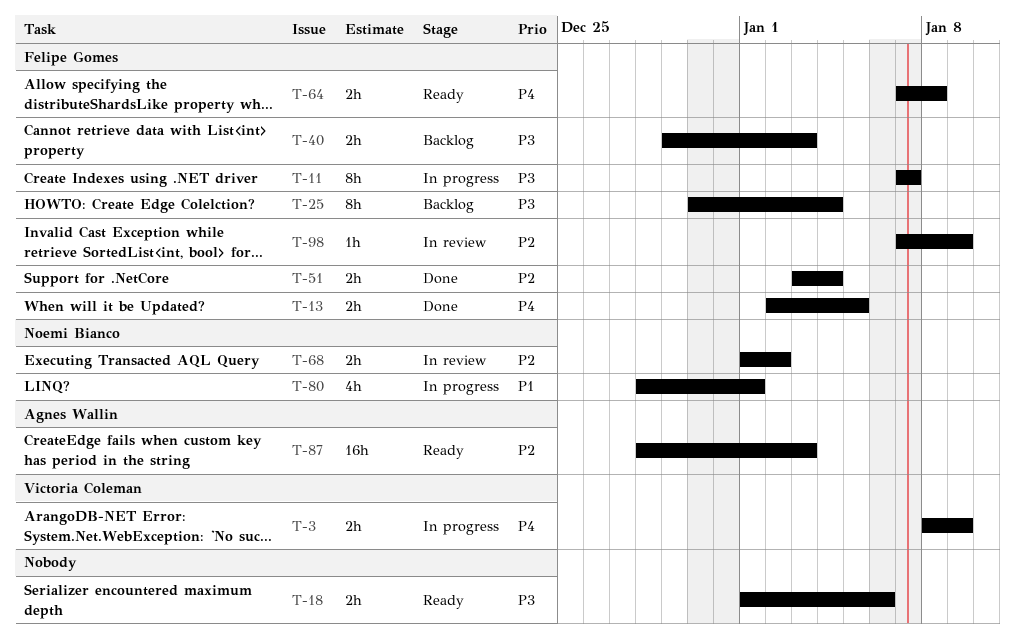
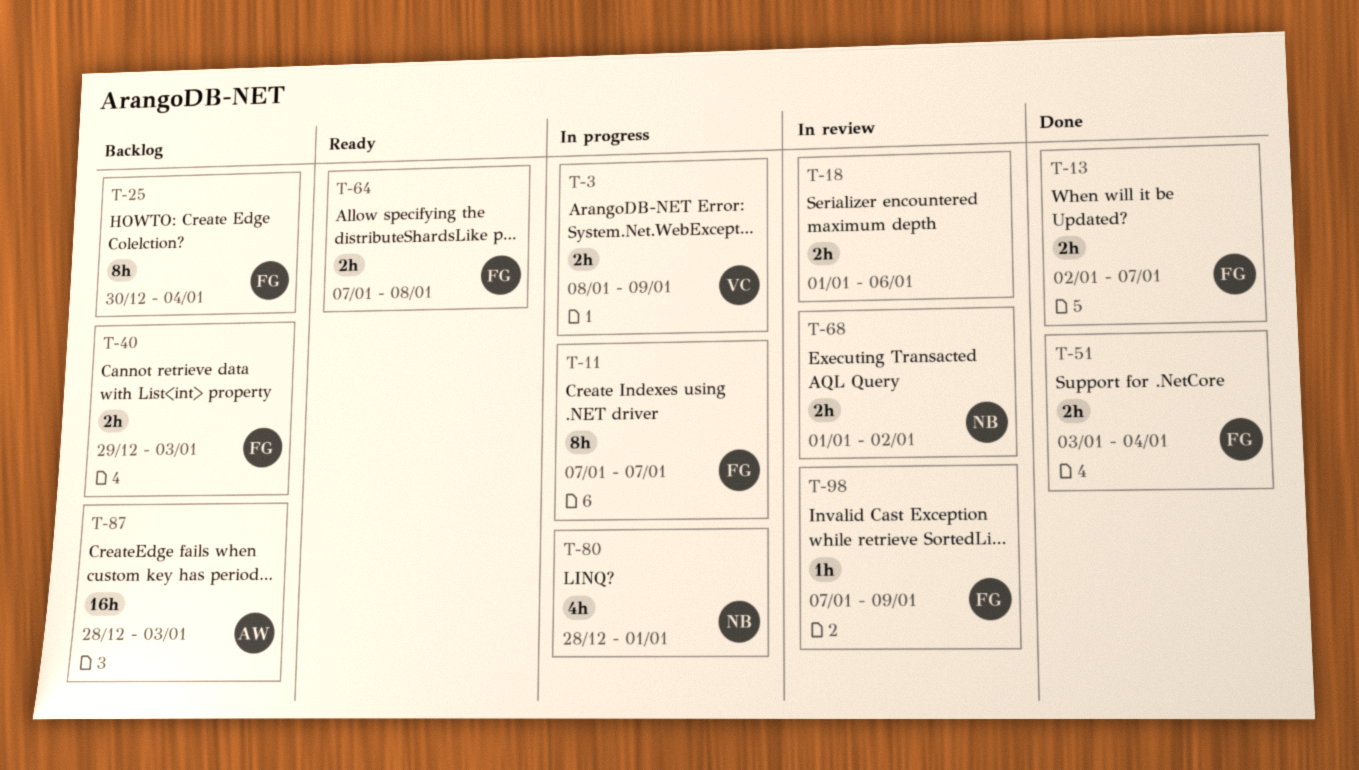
T-13, due: Jan 5 -> Jan 7
T-18, status: Ready -> In review
T-87, status: Ready -> Backlog

